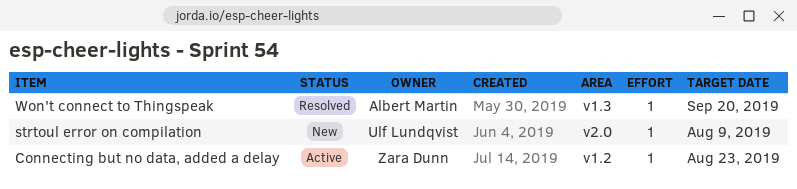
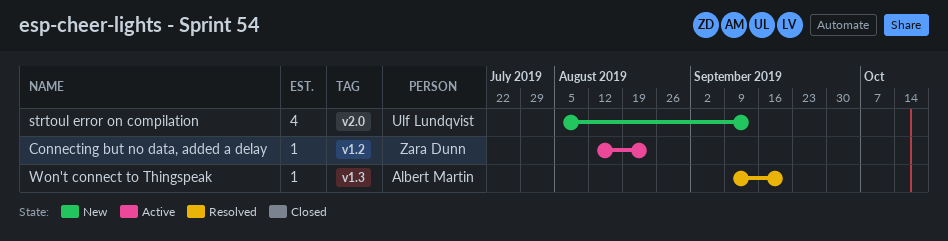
strtoul error on compilation, estimate: 1 -> 4
strtoul error on compilation, due: Aug 9 -> Sep 13

